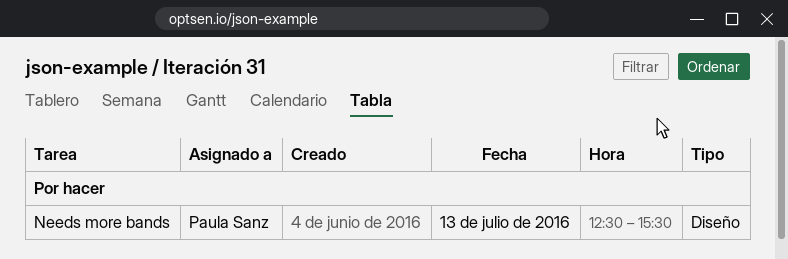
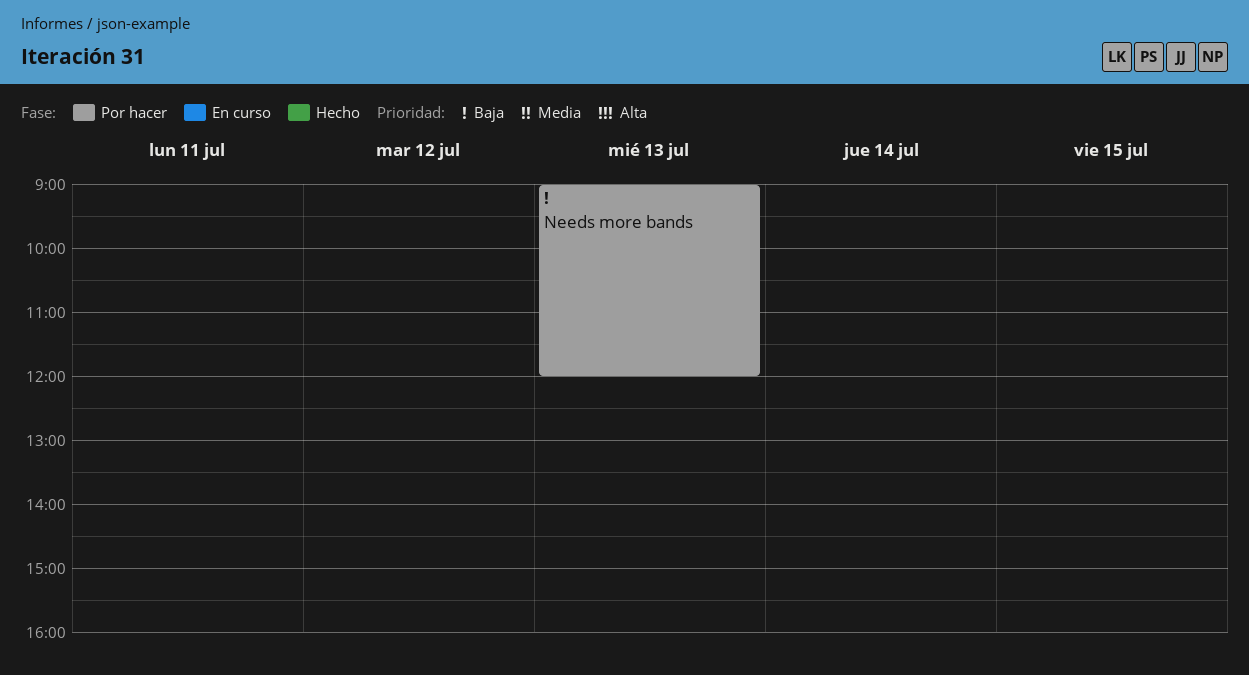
Needs more bands, begins: 12:30 -> 09:00
Needs more bands, ends: 15:30 -> 12:00

